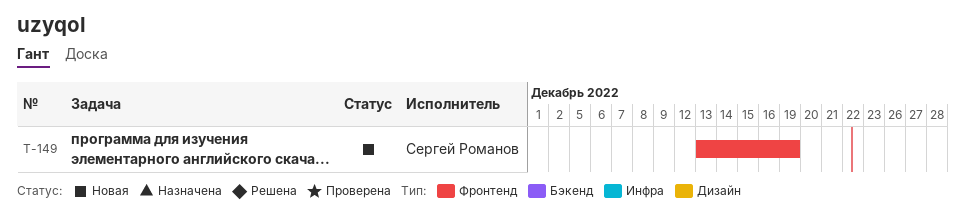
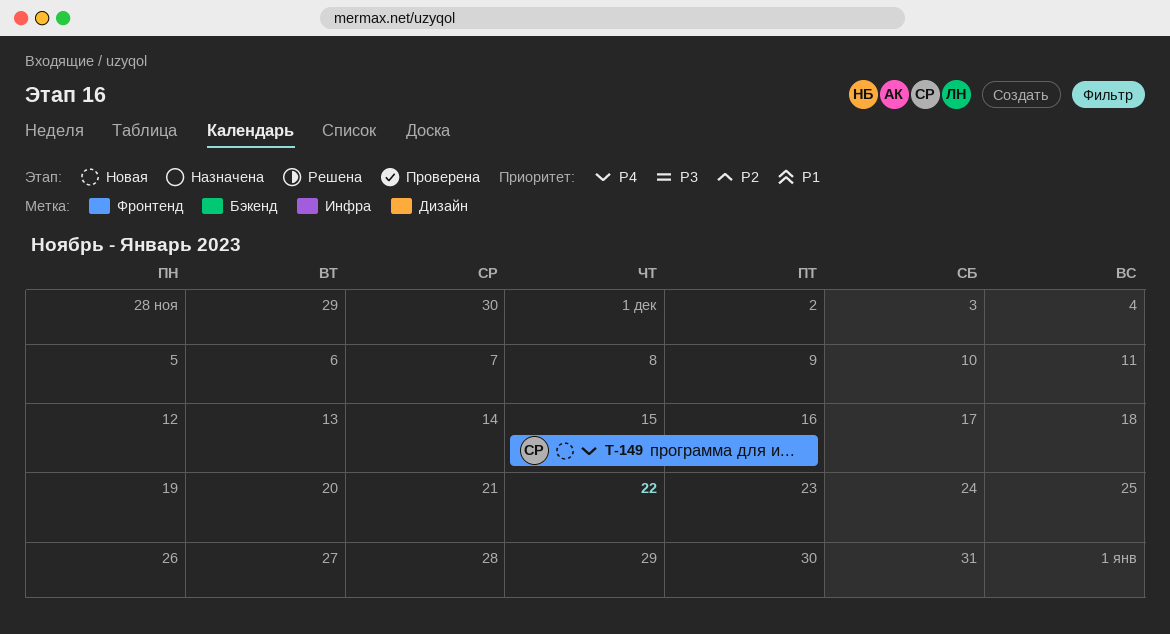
T-149, start: Dec 13 -> Dec 15
T-149, due: Dec 19 -> Dec 16

